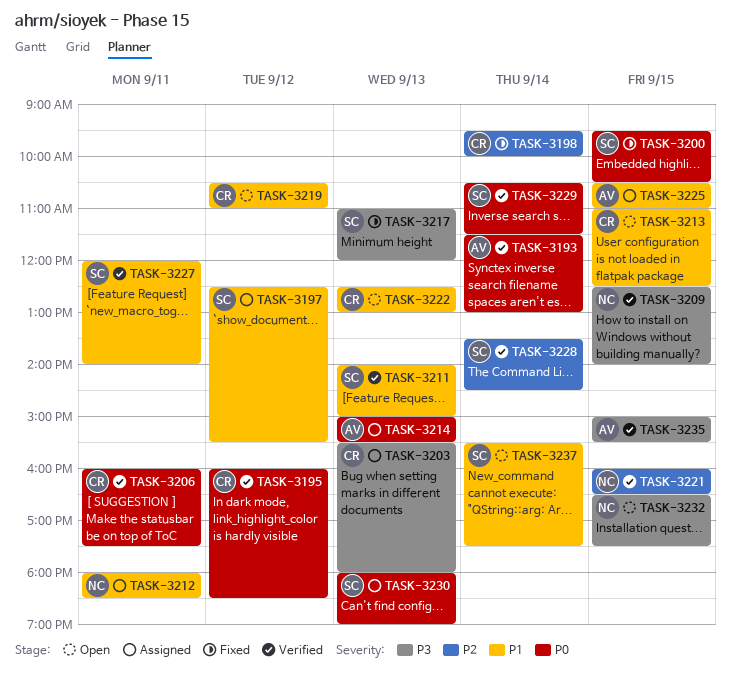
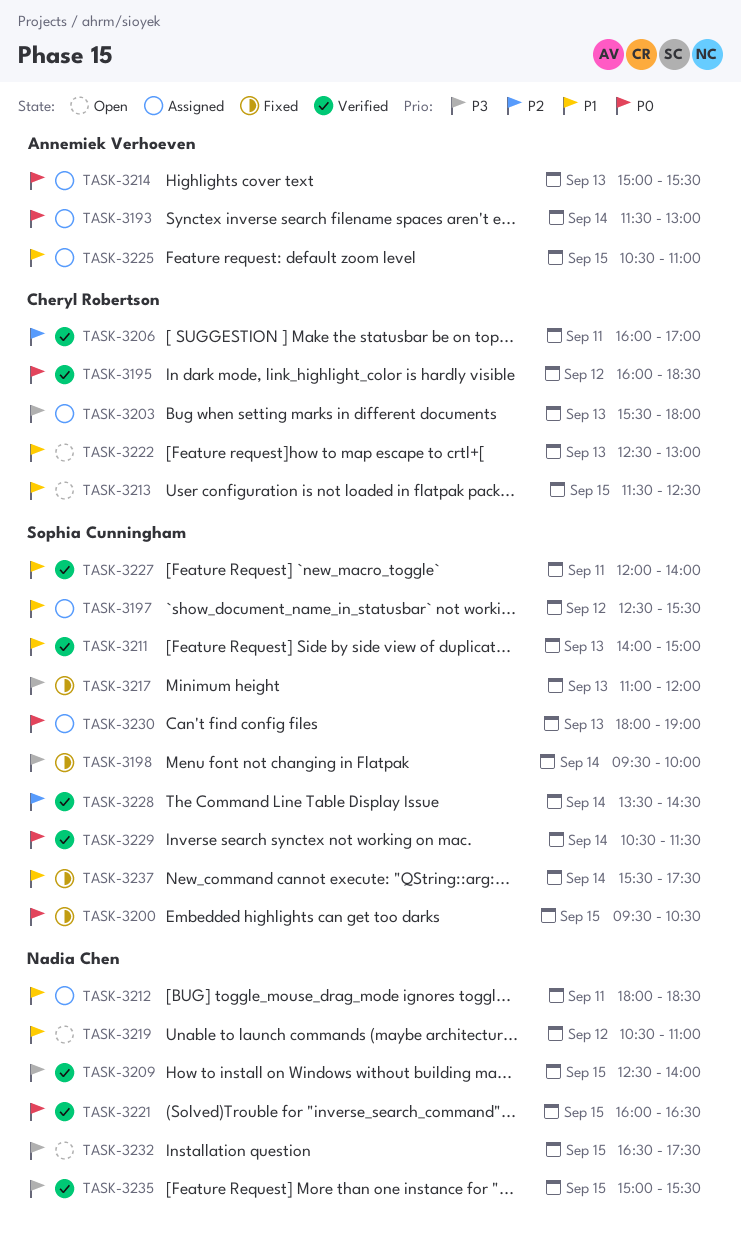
TASK-3193, status: Verified -> Assigned
TASK-3198, owner: Cheryl Robertson -> Sophia Cunningham
TASK-3198, priority: P2 -> P3
TASK-3206, priority: P0 -> P2
TASK-3206, ends: 17:30 -> 17:00
TASK-3213, begins: 11:00 -> 11:30
TASK-3219, owner: Cheryl Robertson -> Nadia Chen
TASK-3221, priority: P2 -> P0
TASK-3235, owner: Annemiek Verhoeven -> Nadia Chen
TASK-3237, status: Open -> Fixed

